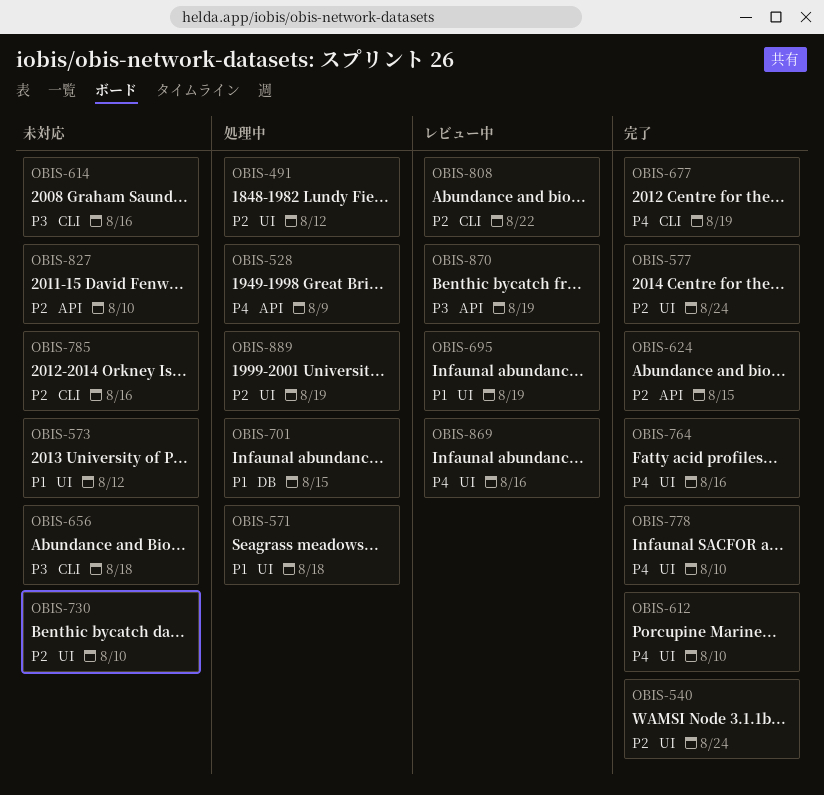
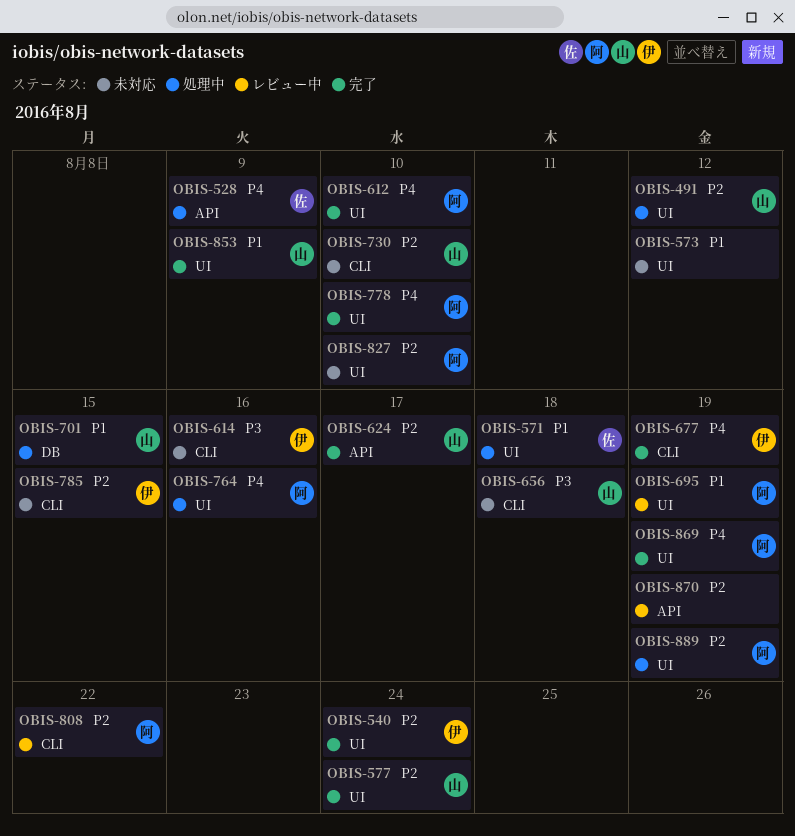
OBIS-624, due: Aug 15 -> Aug 17
OBIS-730, label: UI -> CLI
OBIS-764, status: 完了 -> 処理中
OBIS-785, due: Aug 16 -> Aug 15
OBIS-827, label: API -> UI
OBIS-853: none -> present
OBIS-869, status: レビュー中 -> 完了
OBIS-869, due: Aug 16 -> Aug 19
OBIS-870, priority: P3 -> P2

